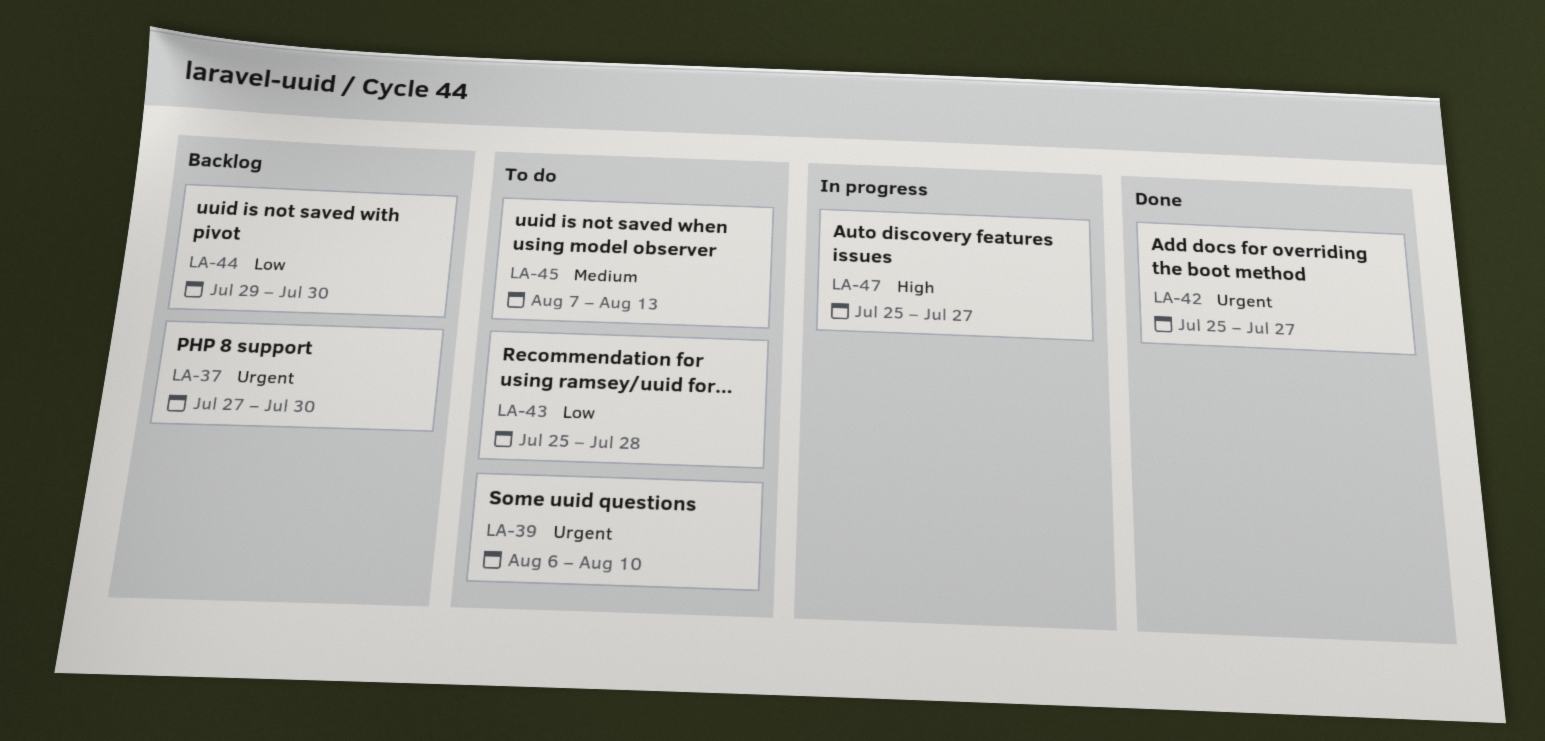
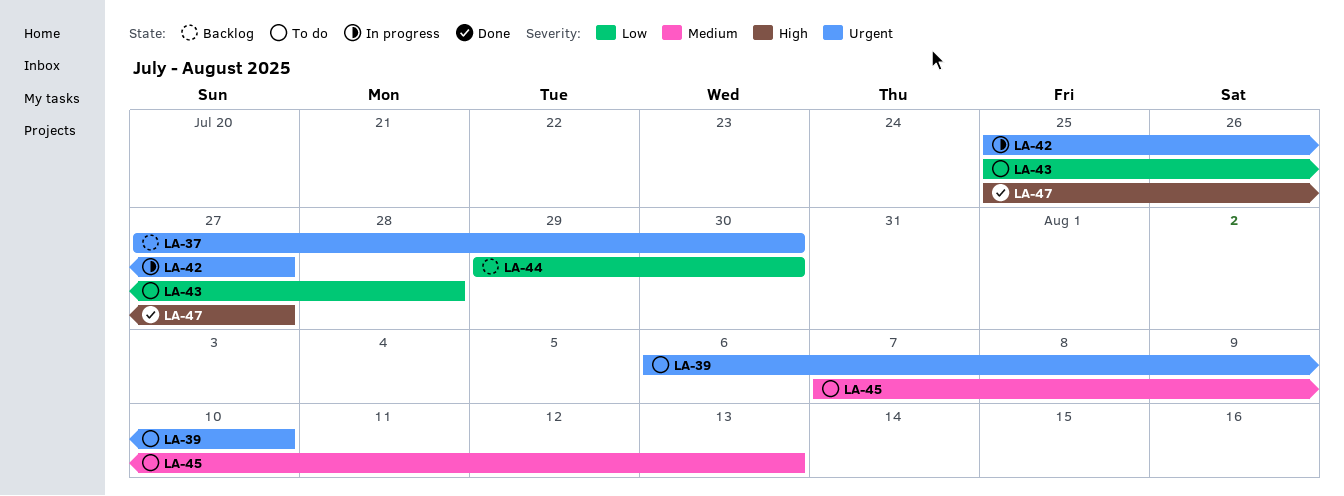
LA-42, status: Done -> In progress
LA-47, status: In progress -> Done

